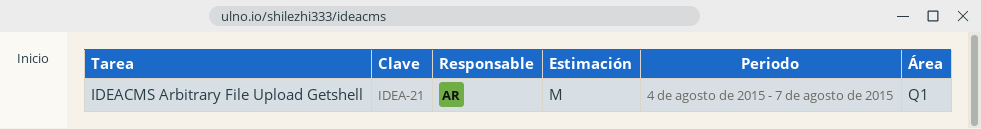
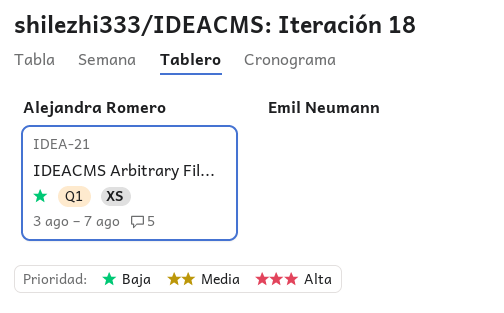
IDEA-21, estimate: M -> XS
IDEA-21, start: Aug 4 -> Aug 3

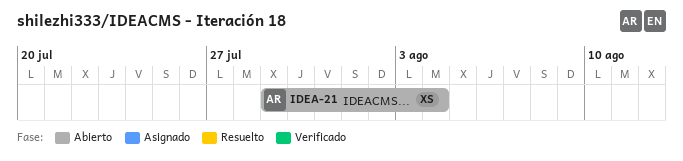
IDEA-21, start: Aug 3 -> Jul 29
IDEA-21, due: Aug 7 -> Aug 4

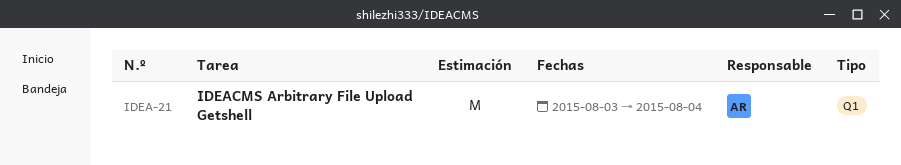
IDEA-21, estimate: XS -> M
IDEA-21, start: Jul 29 -> Aug 3

